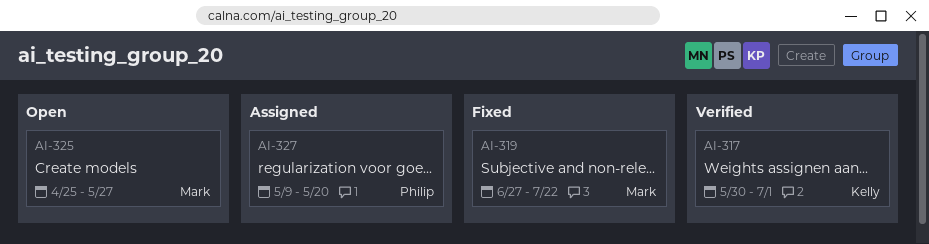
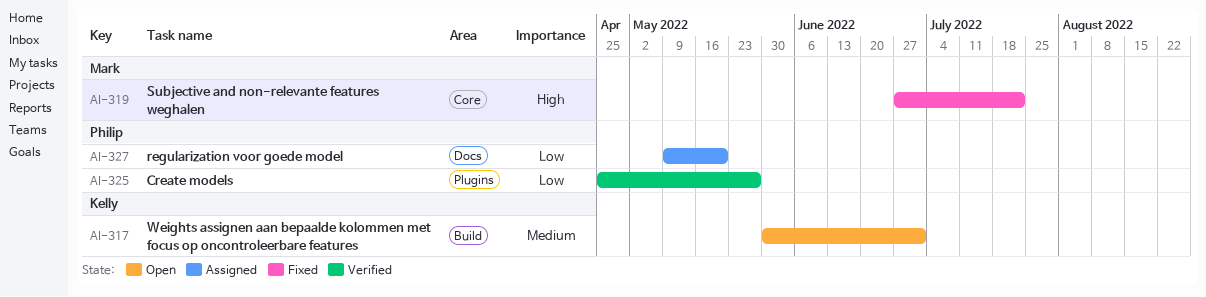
AI-317, status: Verified -> Open
AI-325, status: Open -> Verified
AI-325, owner: Mark -> Philip

